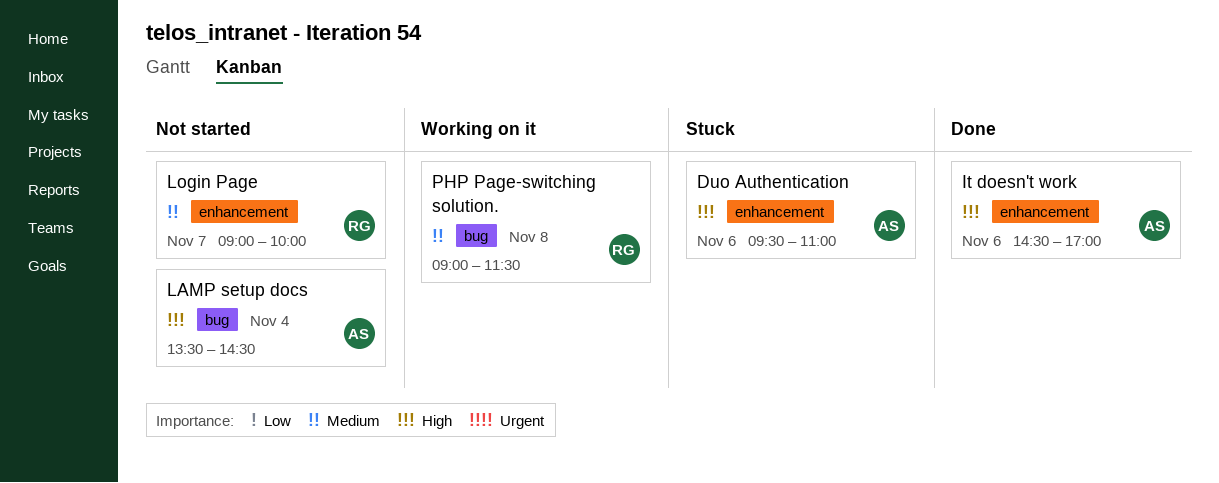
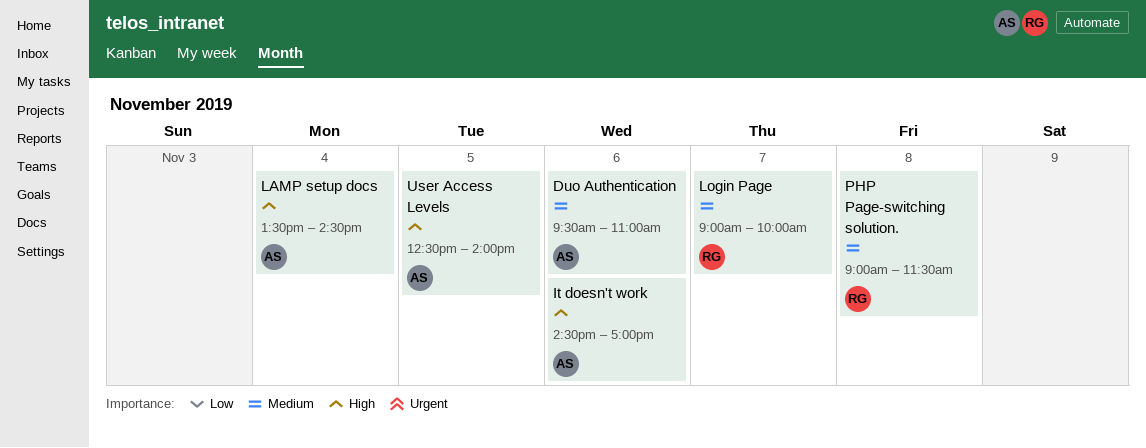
Duo Authentication, priority: High -> Medium
User Access Levels: none -> present

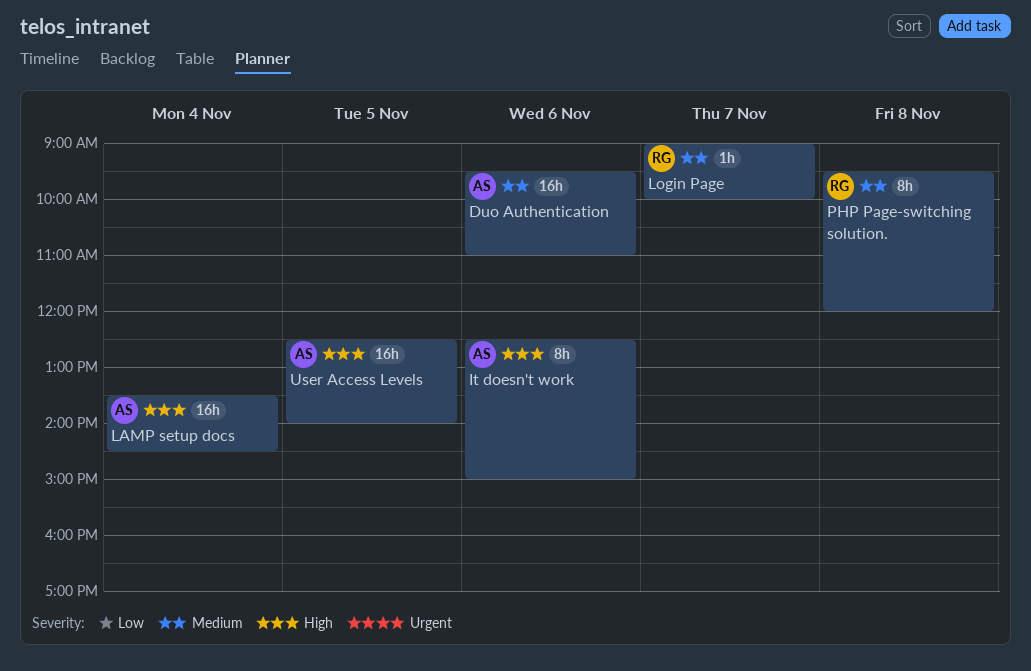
It doesn't work, begins: 14:30 -> 12:30
It doesn't work, ends: 17:00 -> 15:00
PHP Page-switching solution., begins: 09:00 -> 09:30
PHP Page-switching solution., ends: 11:30 -> 12:00

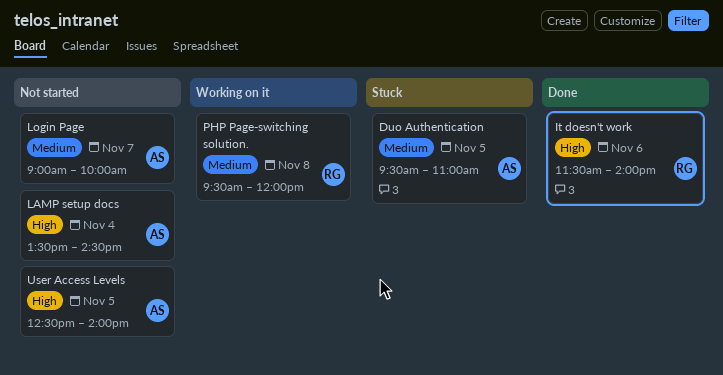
Duo Authentication, day: Nov 6 -> Nov 5
It doesn't work, owner: AS -> RG
It doesn't work, begins: 12:30 -> 11:30
It doesn't work, ends: 15:00 -> 14:00
Login Page, owner: RG -> AS

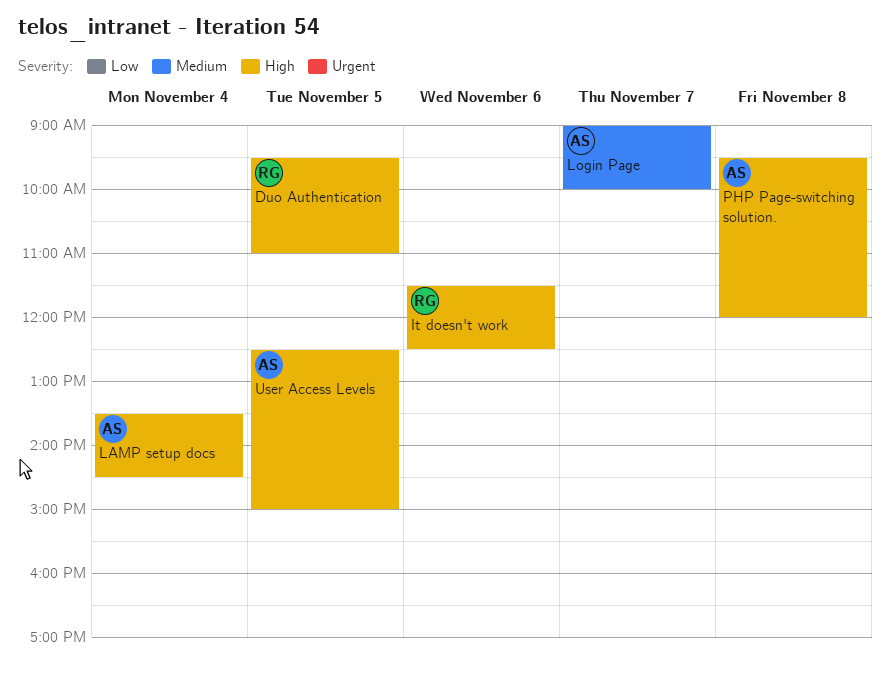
Duo Authentication, owner: AS -> RG
Duo Authentication, priority: Medium -> High
It doesn't work, ends: 14:00 -> 12:30
PHP Page-switching solution., owner: RG -> AS
PHP Page-switching solution., priority: Medium -> High
User Access Levels, ends: 14:00 -> 15:00

